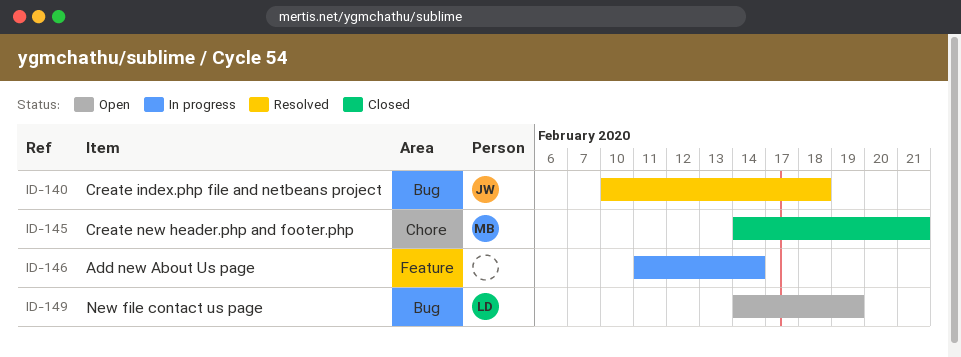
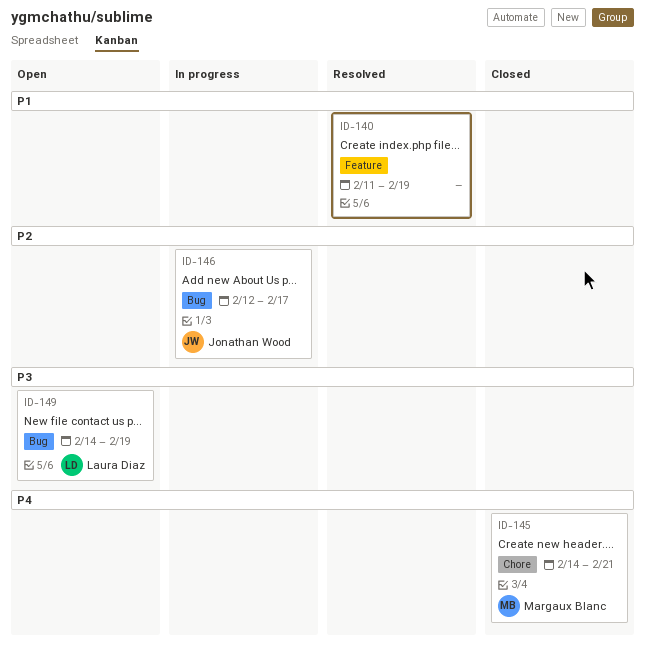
ID-140, owner: Jonathan Wood -> none
ID-140, label: Bug -> Feature
ID-140, start: Feb 10 -> Feb 11
ID-140, due: Feb 18 -> Feb 19
ID-146, owner: none -> Jonathan Wood
ID-146, label: Feature -> Bug
ID-146, start: Feb 11 -> Feb 12
ID-146, due: Feb 14 -> Feb 17

